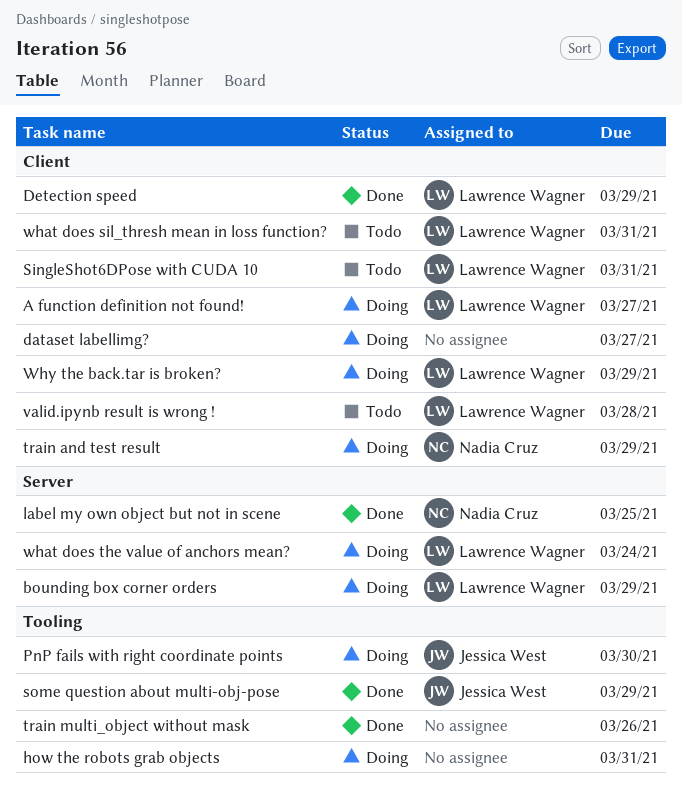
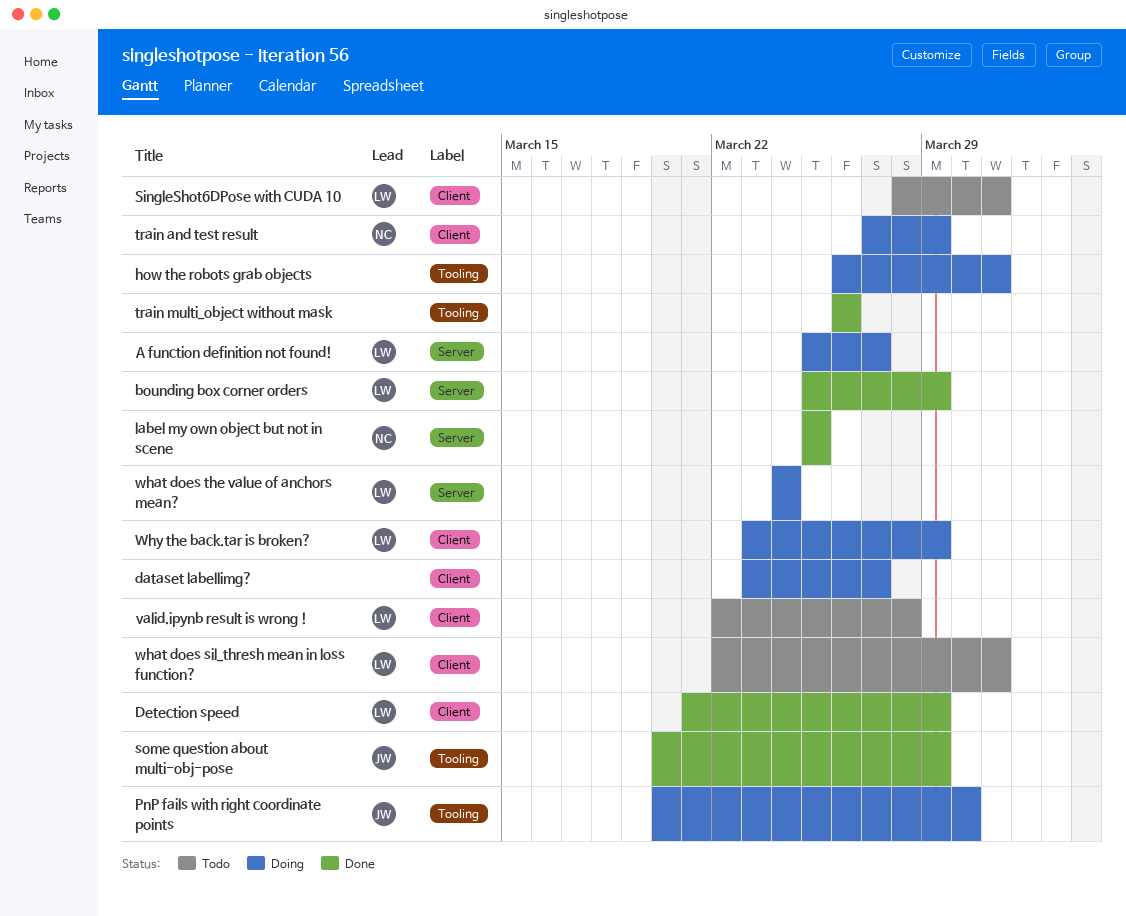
A function definition not found!, label: Client -> Server
bounding box corner orders, status: Doing -> Done

